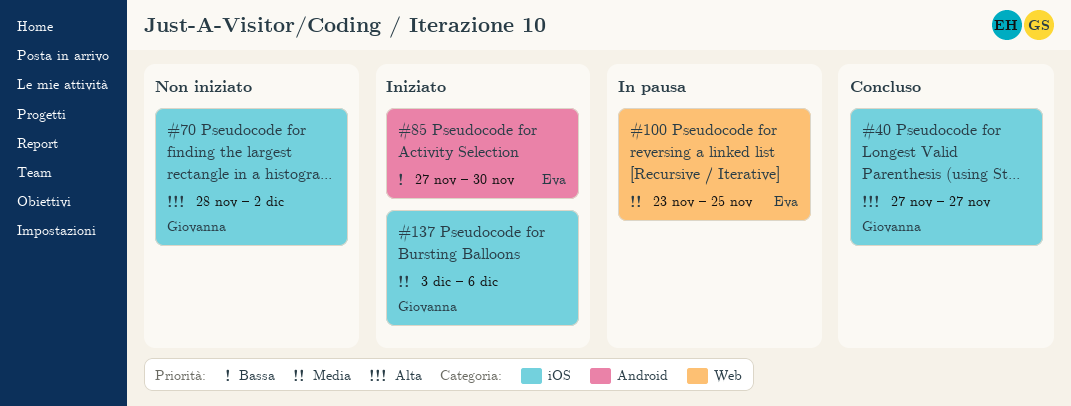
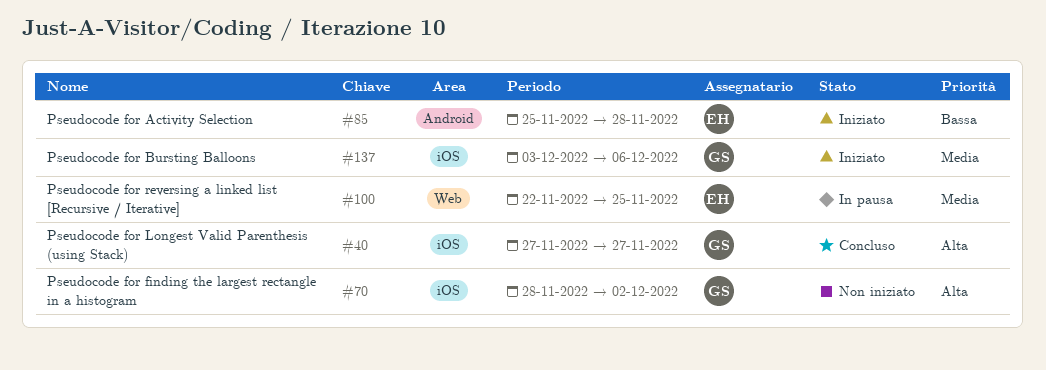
#85, start: Nov 27 -> Nov 25
#85, due: Nov 30 -> Nov 28
#100, start: Nov 23 -> Nov 22

